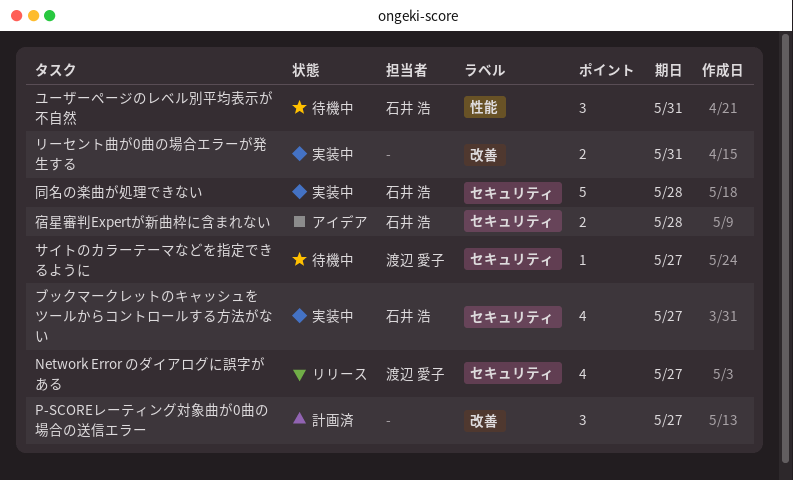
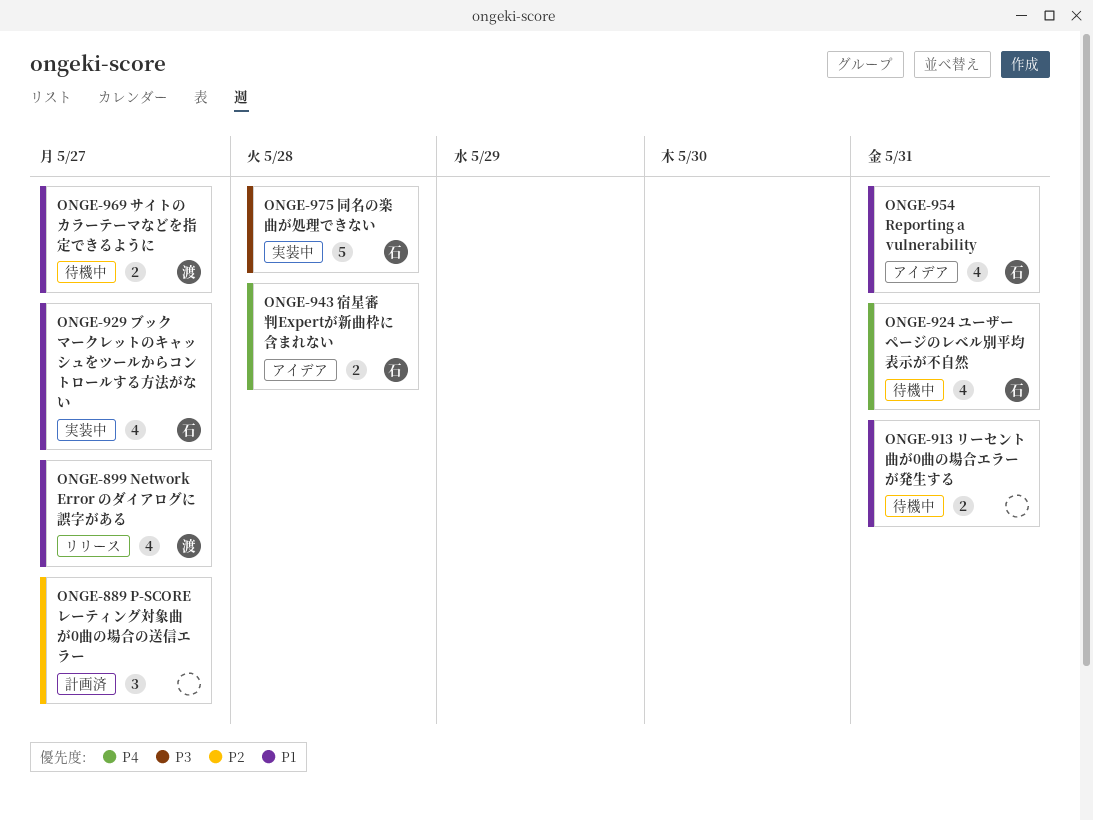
Reporting a vulnerability: none -> present
サイトのカラーテーマなどを指定できるように, estimate: 1 -> 2
ユーザーページのレベル別平均表示が不自然, estimate: 3 -> 4
リーセント曲が0曲の場合エラーが発生する, status: 実装中 -> 待機中

